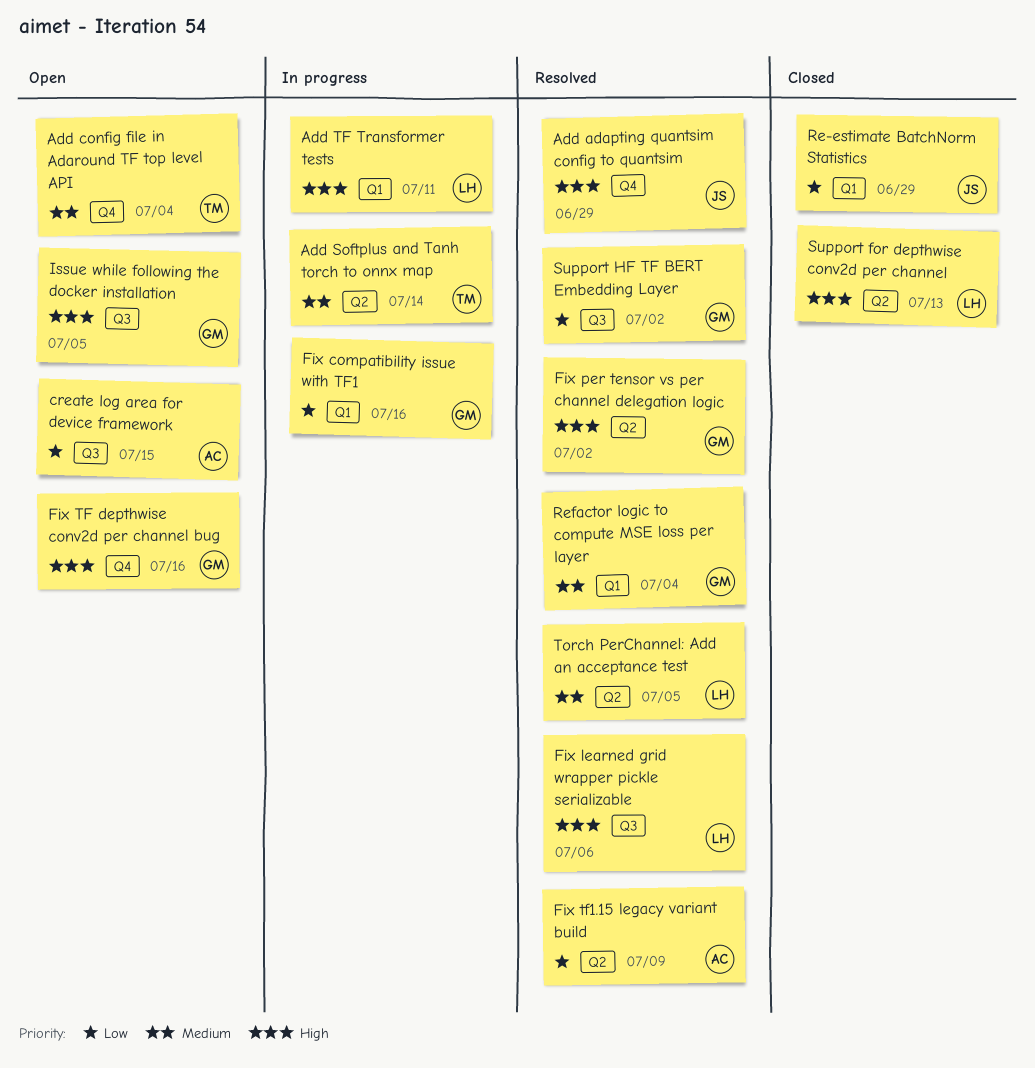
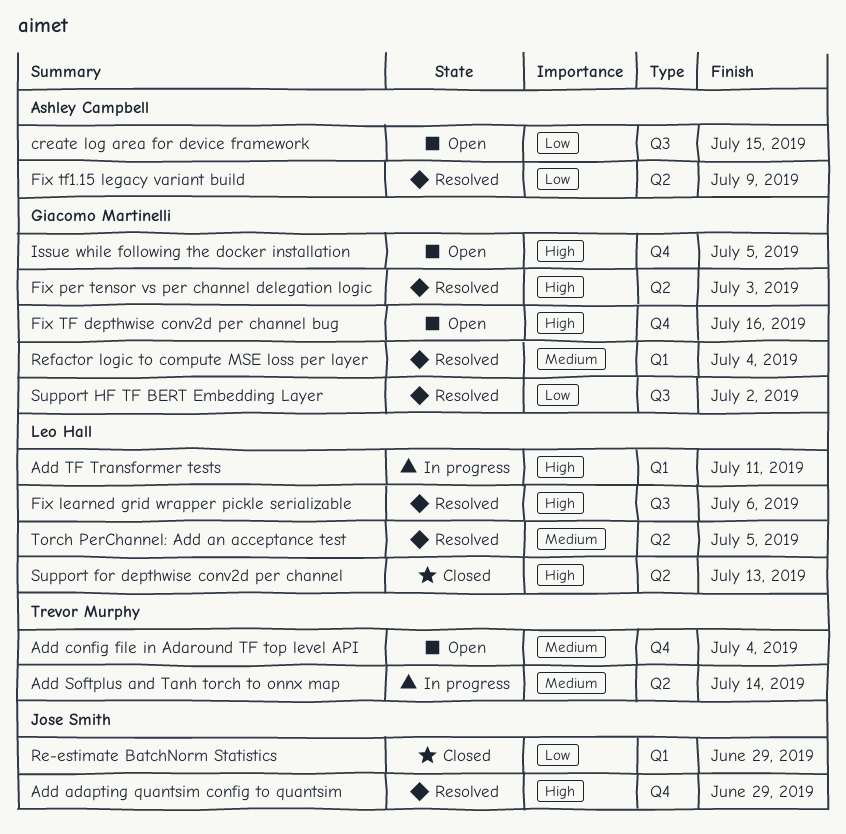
Fix compatibility issue with TF1: present -> none
Fix per tensor vs per channel delegation logic, due: Jul 2 -> Jul 3
Issue while following the docker installation, label: Q3 -> Q4

